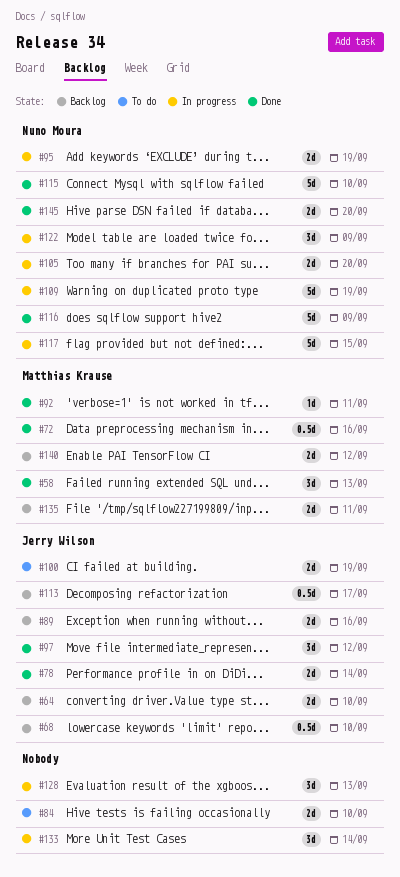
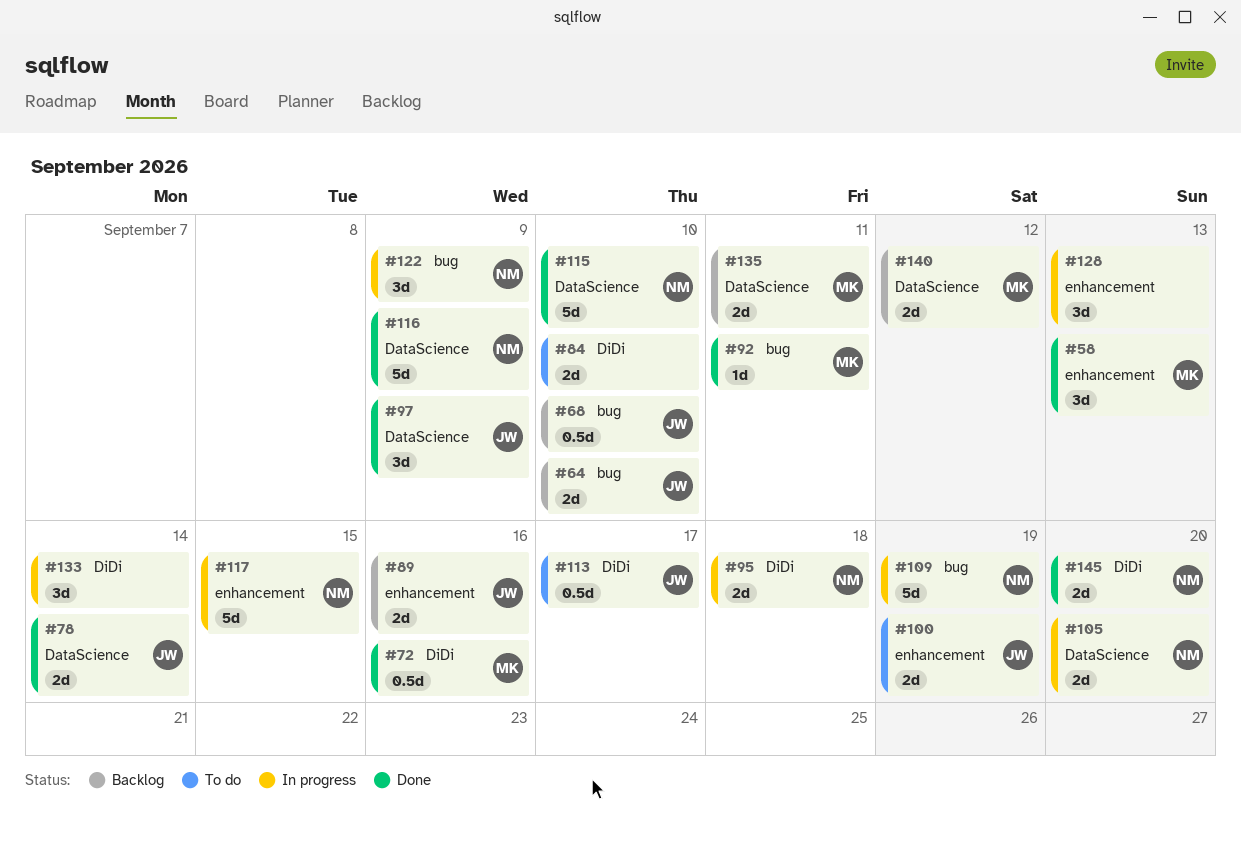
#95, due: Sep 19 -> Sep 18
#97, due: Sep 12 -> Sep 9
#113, status: Backlog -> To do

